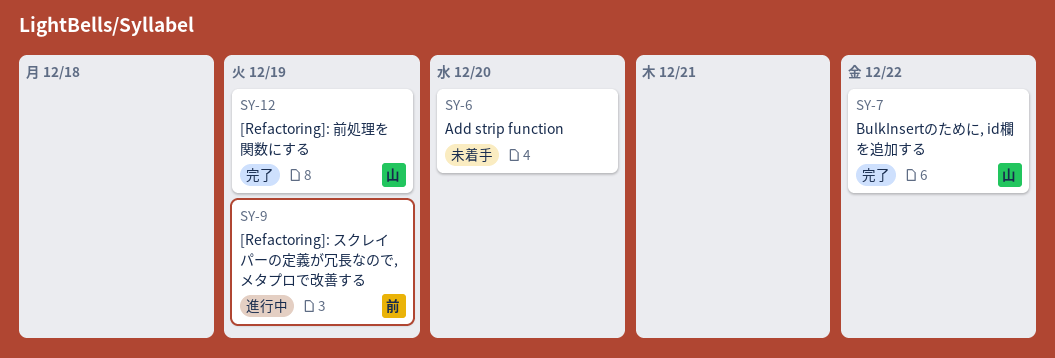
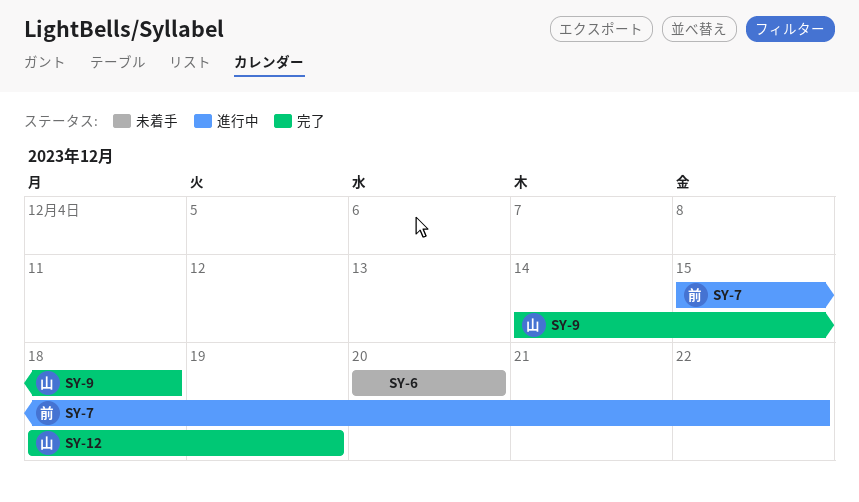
SY-7, status: 完了 -> 進行中
SY-7, owner: 山 -> 前
SY-9, status: 進行中 -> 完了
SY-9, owner: 前 -> 山
SY-9, due: Dec 19 -> Dec 18

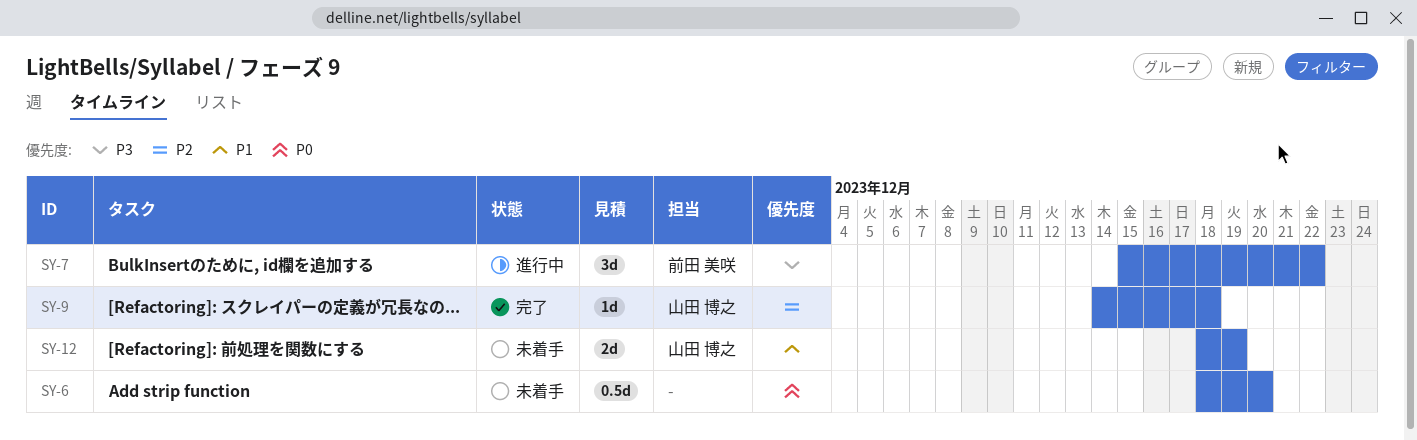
SY-6, start: Dec 20 -> Dec 18
SY-12, status: 完了 -> 未着手

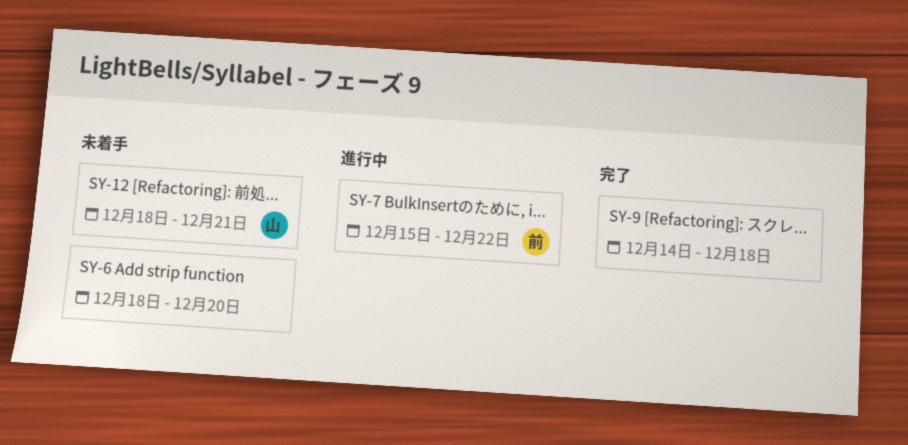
SY-9, owner: 山田 博之 -> none
SY-12, due: Dec 19 -> Dec 21

